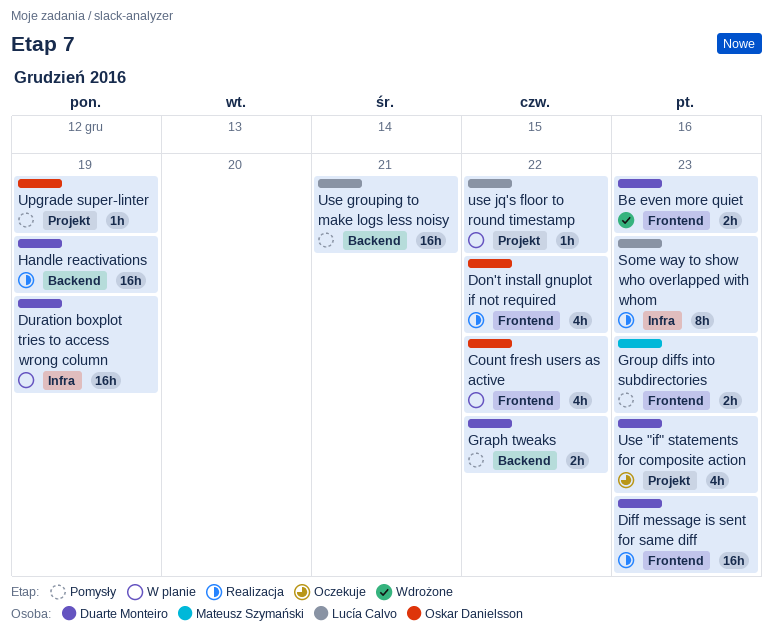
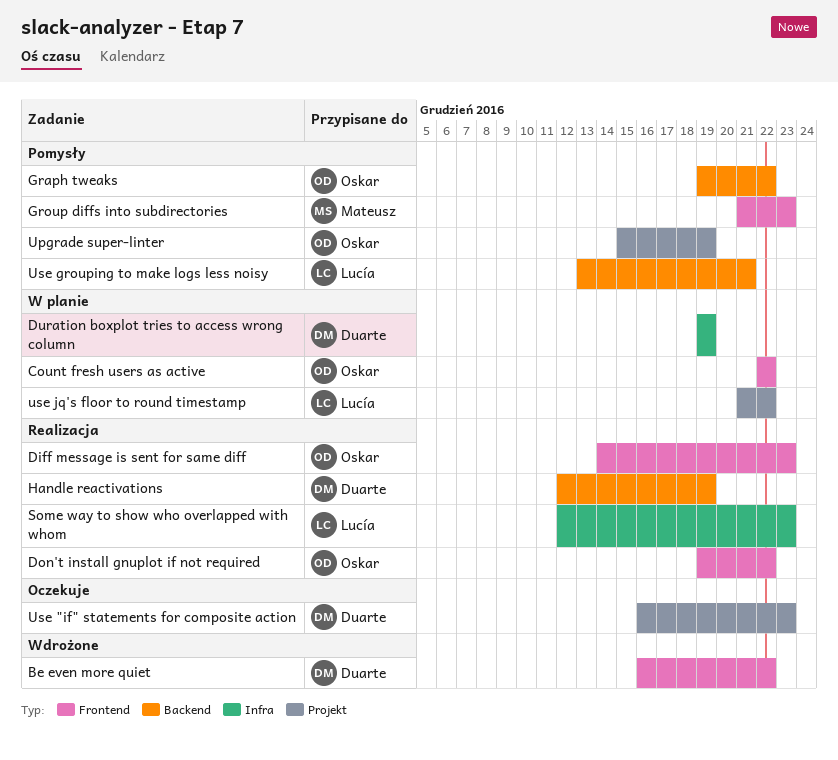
Be even more quiet, due: Dec 23 -> Dec 22
Diff message is sent for same diff, owner: Duarte Monteiro -> Oskar Danielsson
Graph tweaks, owner: Duarte Monteiro -> Oskar Danielsson

